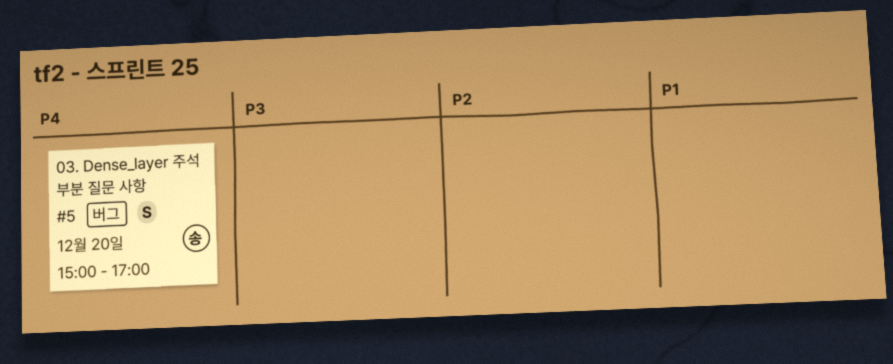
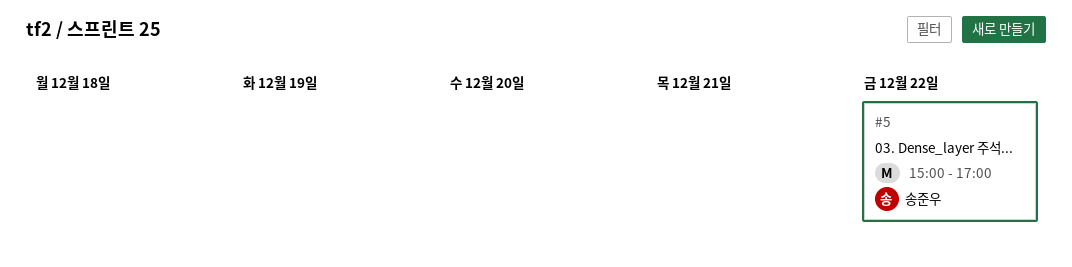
#5, estimate: S -> M
#5, day: Dec 20 -> Dec 22

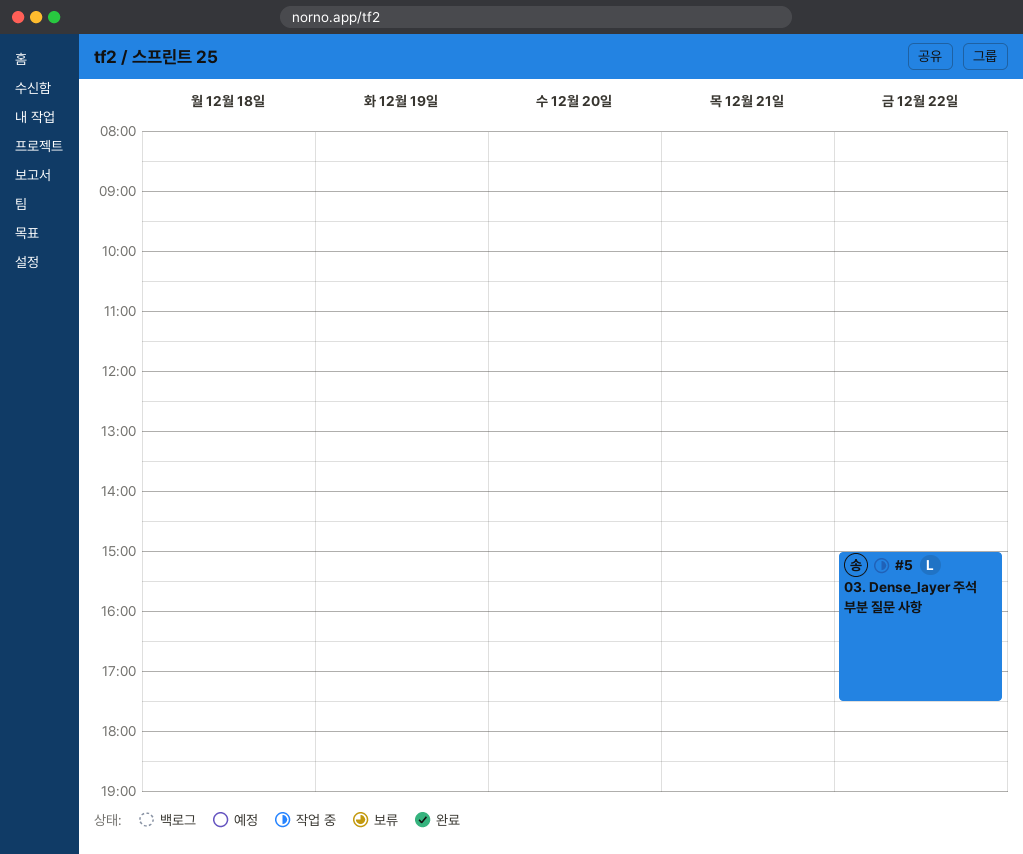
#5, estimate: M -> L
#5, ends: 17:00 -> 17:30

